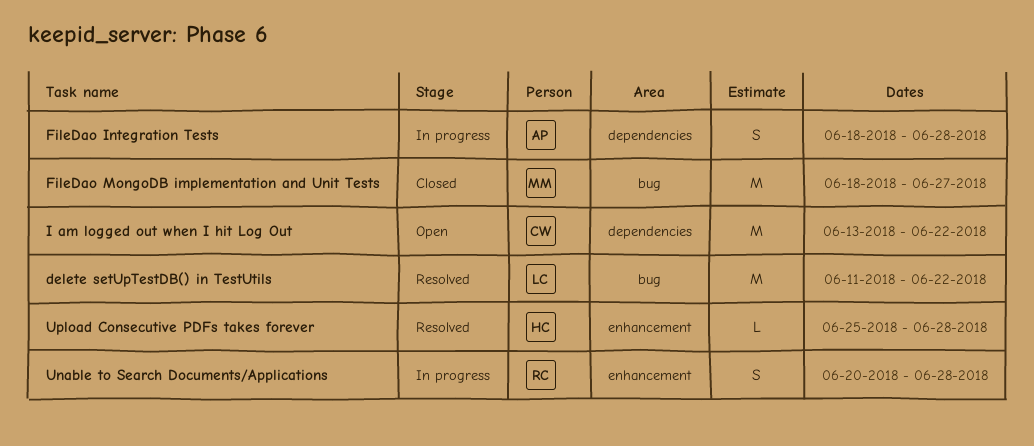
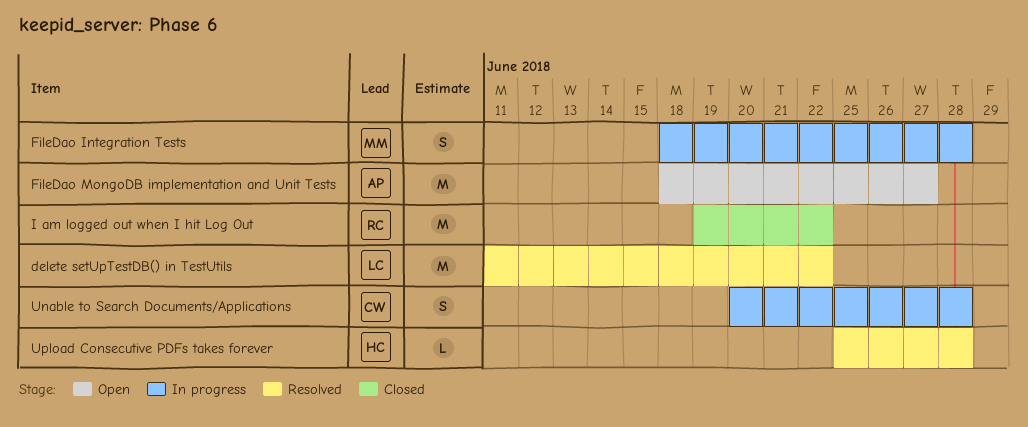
FileDao Integration Tests, owner: AP -> MM
FileDao MongoDB implementation and Unit Tests, status: Closed -> Open
FileDao MongoDB implementation and Unit Tests, owner: MM -> AP
I am logged out when I hit Log Out, status: Open -> Closed
I am logged out when I hit Log Out, owner: CW -> RC
I am logged out when I hit Log Out, start: Jun 13 -> Jun 19
Unable to Search Documents/Applications, owner: RC -> CW

